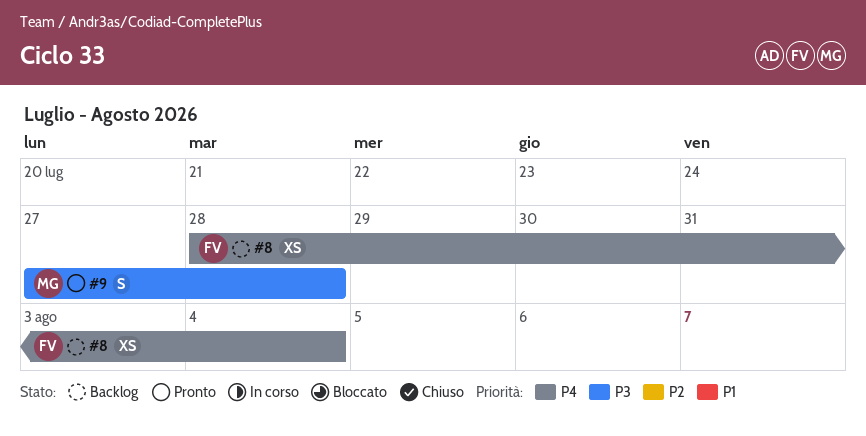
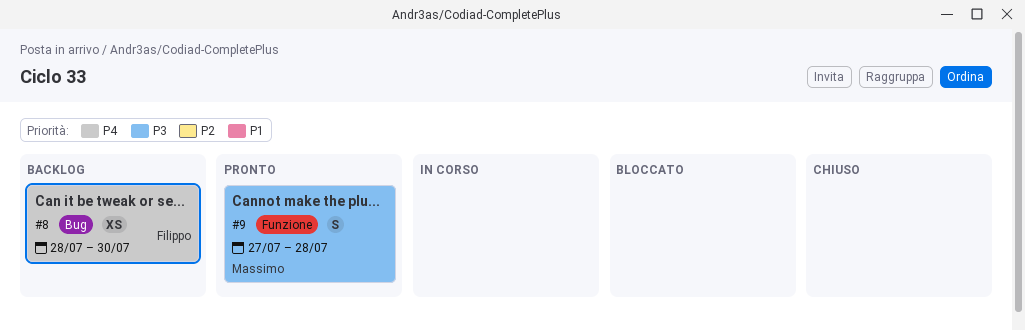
#8, due: Aug 4 -> Jul 30

